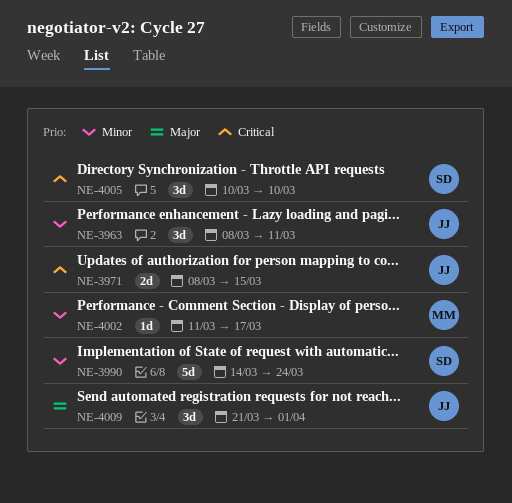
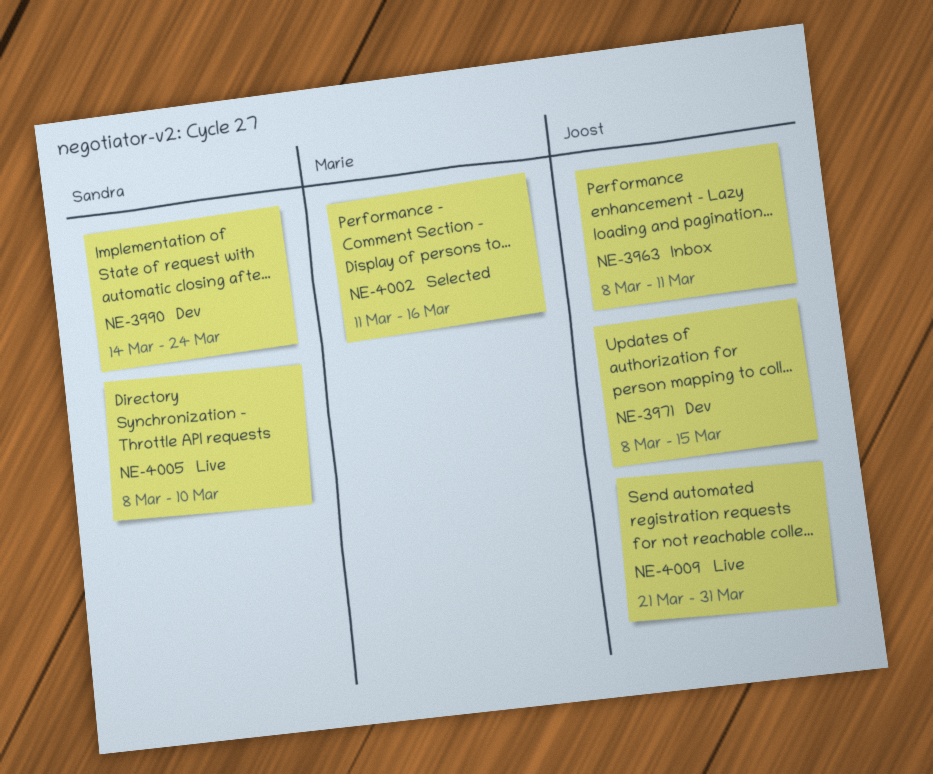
NE-4002, due: Mar 17 -> Mar 16
NE-4005, start: Mar 10 -> Mar 8
NE-4009, due: Apr 1 -> Mar 31

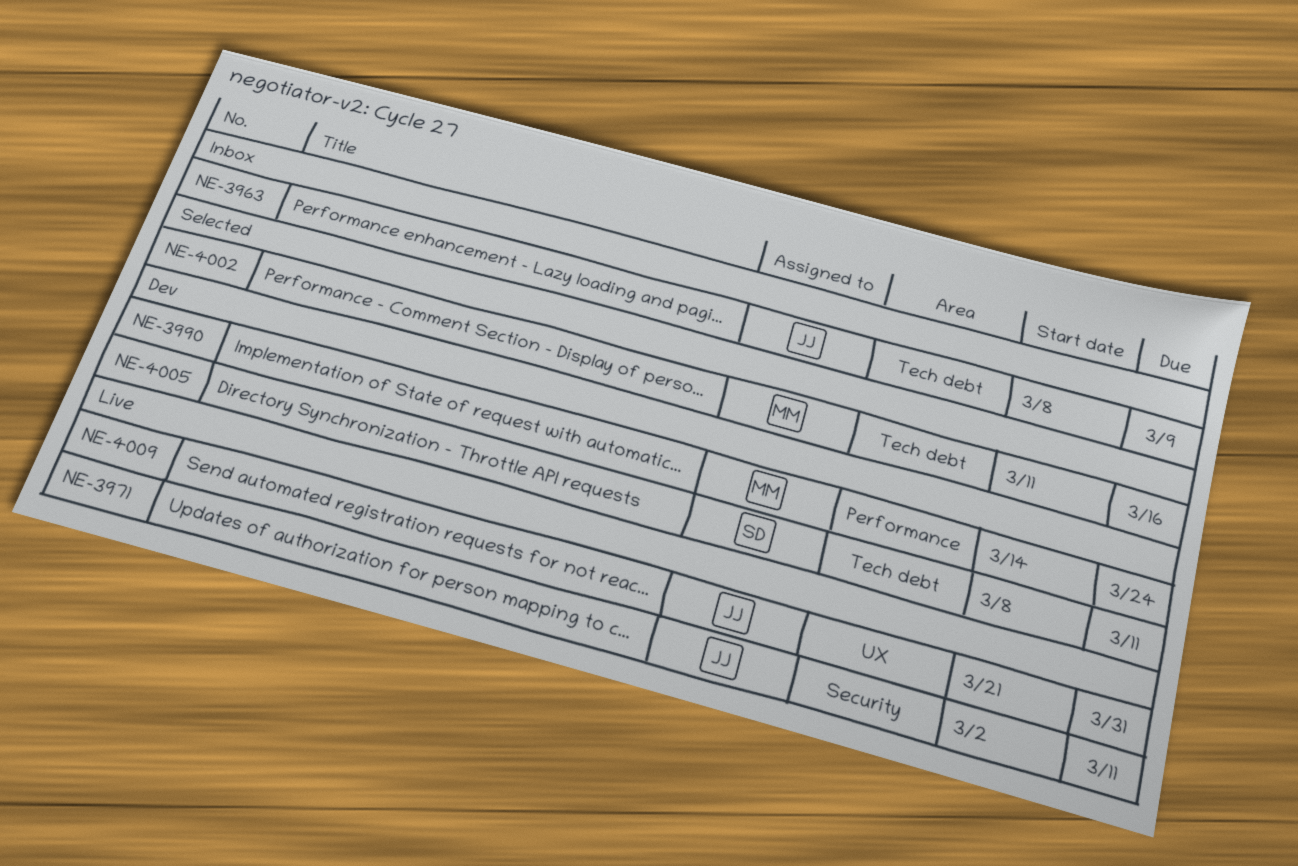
NE-3963, due: Mar 11 -> Mar 9
NE-3971, status: Dev -> Live
NE-3971, start: Mar 8 -> Mar 2
NE-3971, due: Mar 15 -> Mar 11
NE-3990, owner: Sandra -> Marie
NE-4005, status: Live -> Dev
NE-4005, due: Mar 10 -> Mar 11

